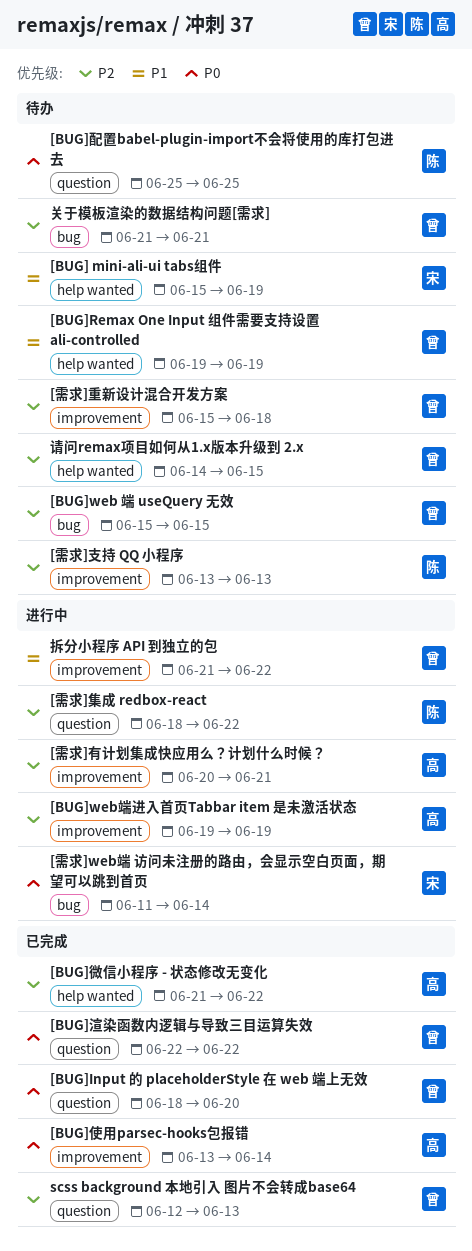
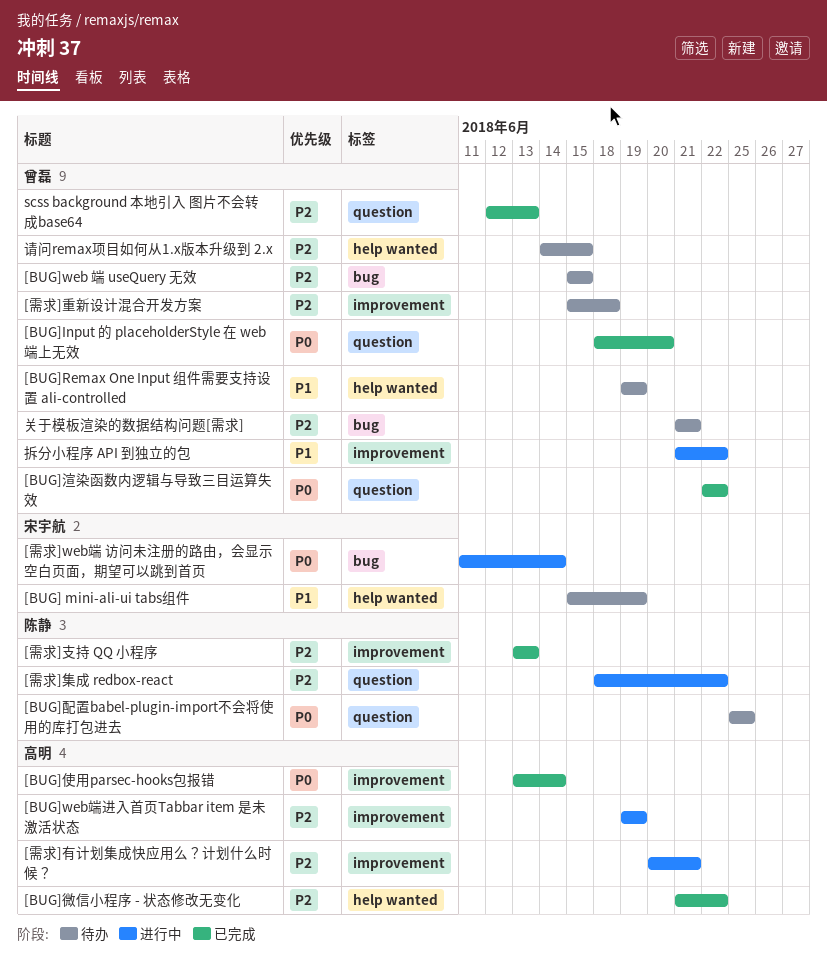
[需求]支持 QQ 小程序, status: 待办 -> 已完成

